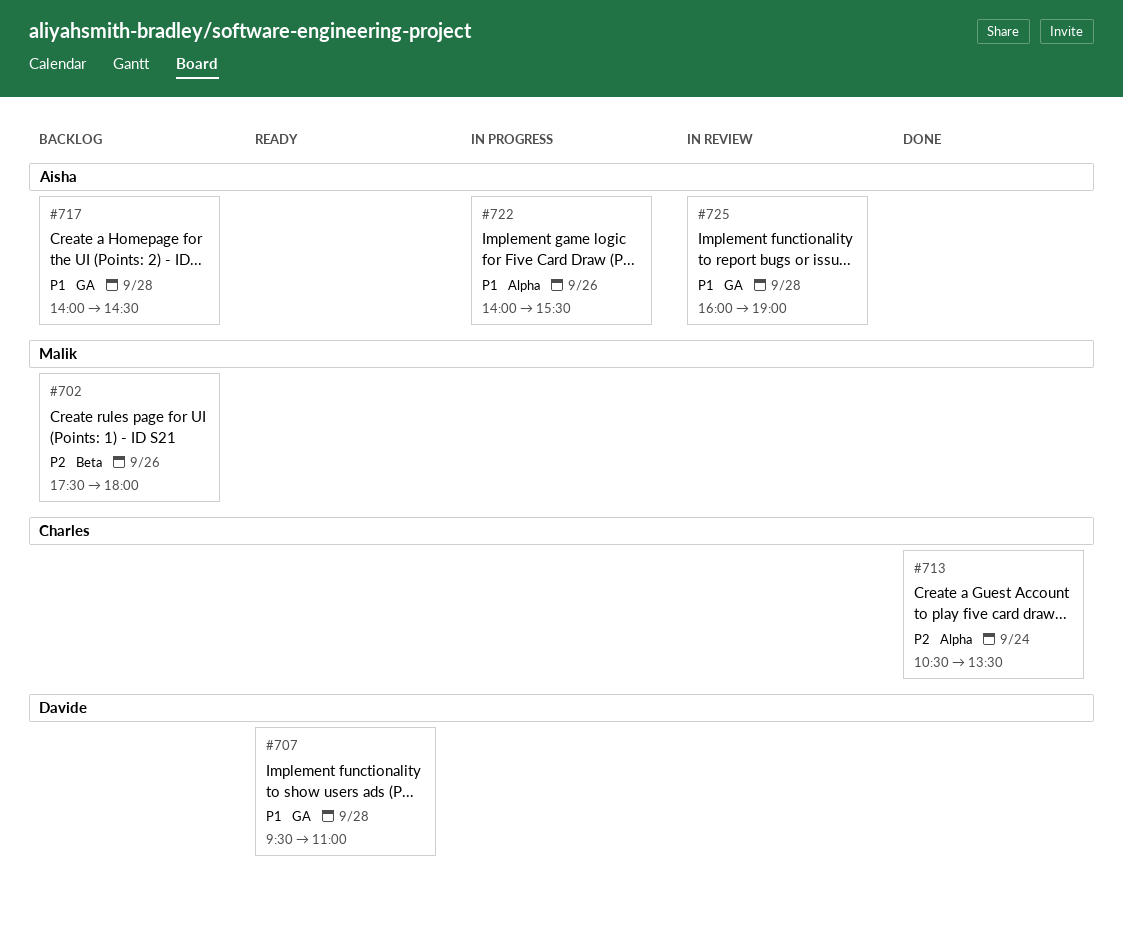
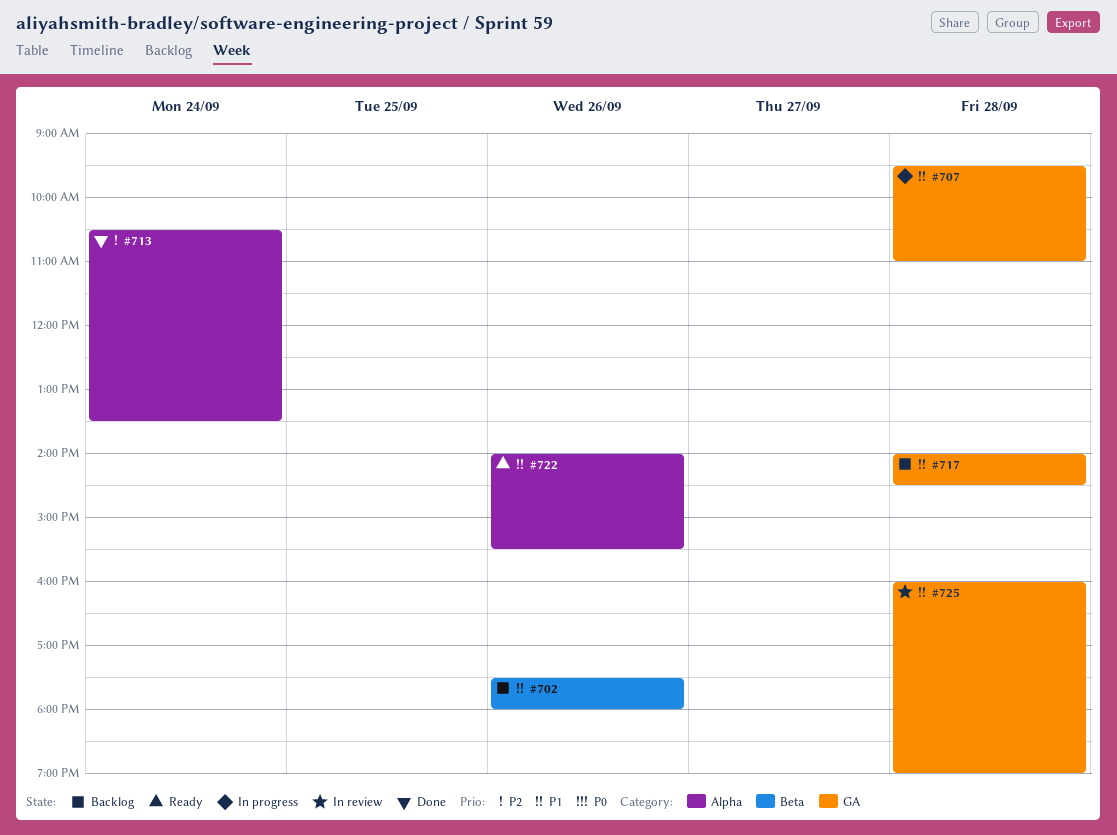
#702, priority: P2 -> P1
#707, status: Ready -> In progress
#722, status: In progress -> Ready

